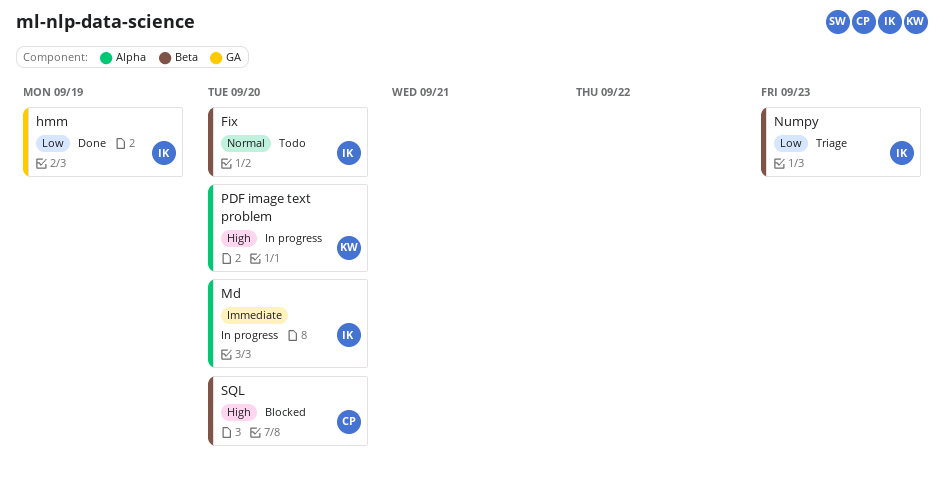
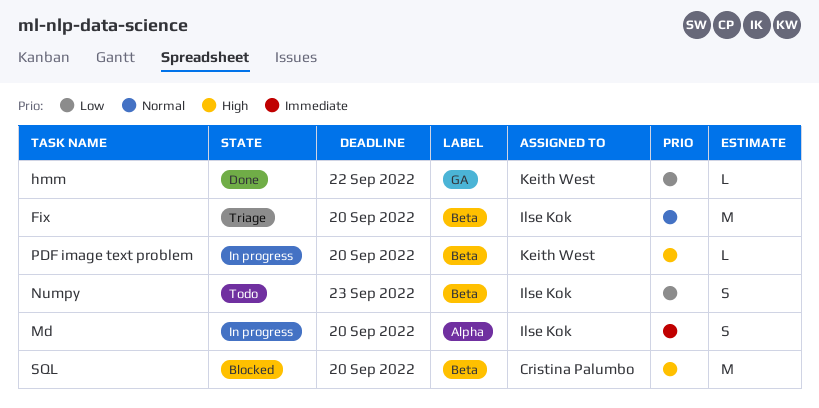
Fix, status: Todo -> Triage
hmm, owner: Ilse Kok -> Keith West
hmm, due: Sep 19 -> Sep 22
Numpy, status: Triage -> Todo
PDF image text problem, label: Alpha -> Beta

